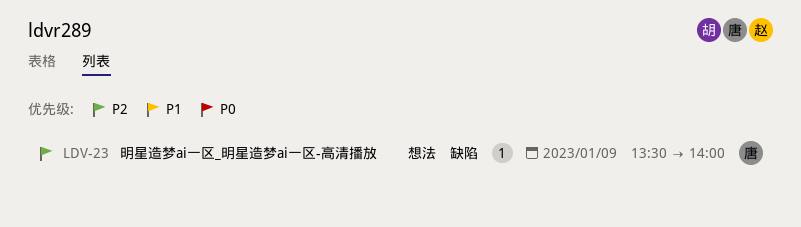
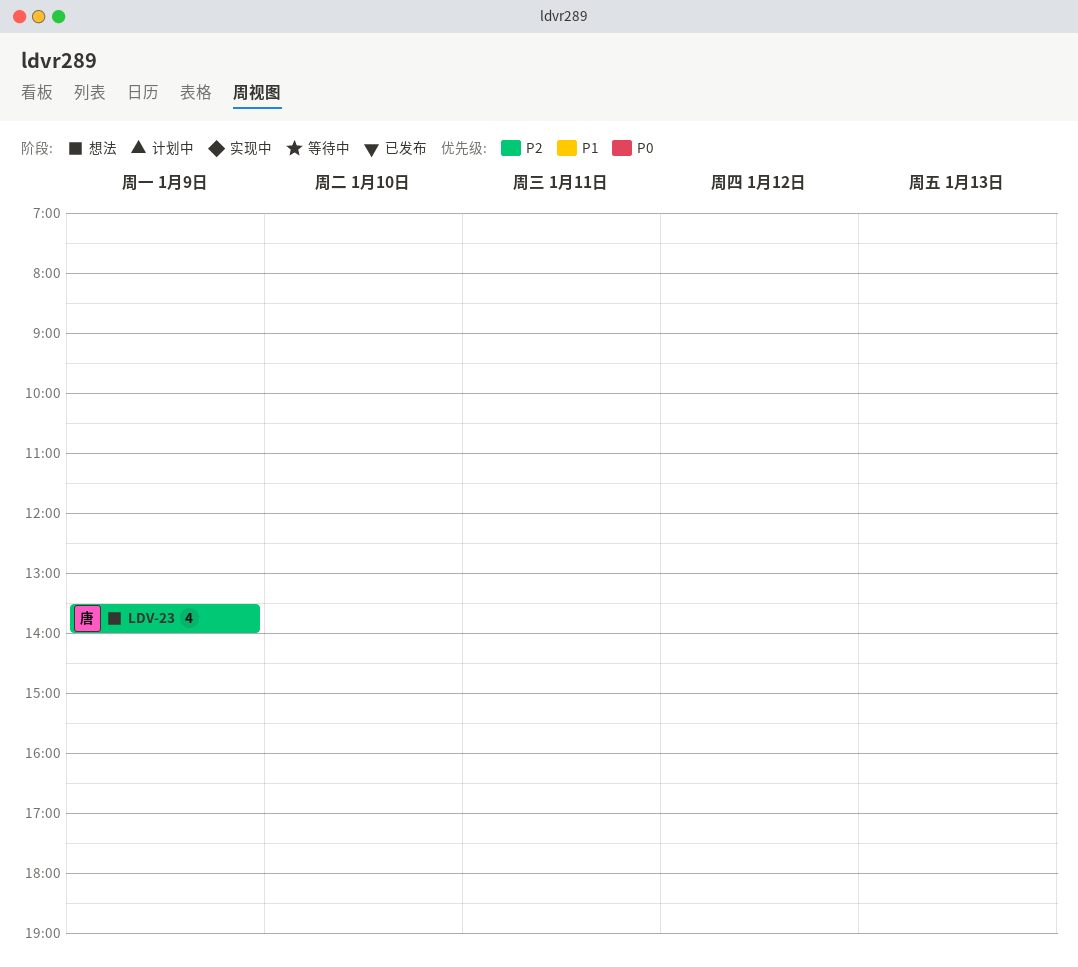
LDV-23, estimate: 1 -> 4

